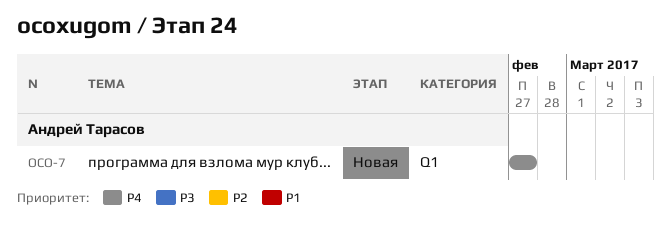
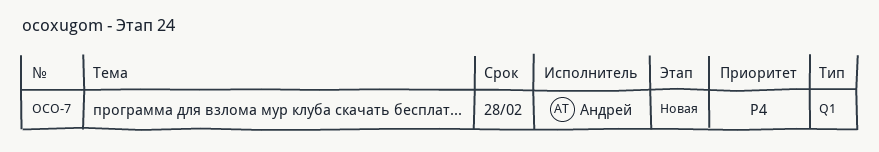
OCO-7, due: Feb 27 -> Feb 28

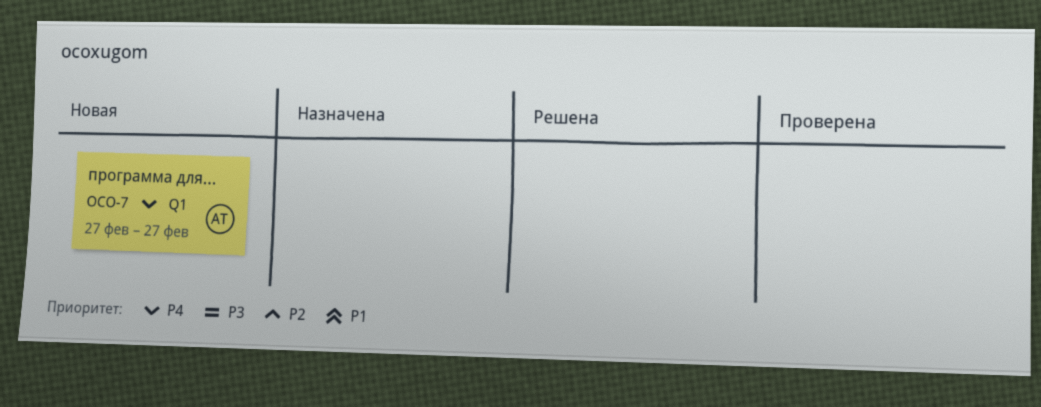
OCO-7, due: Feb 28 -> Feb 27

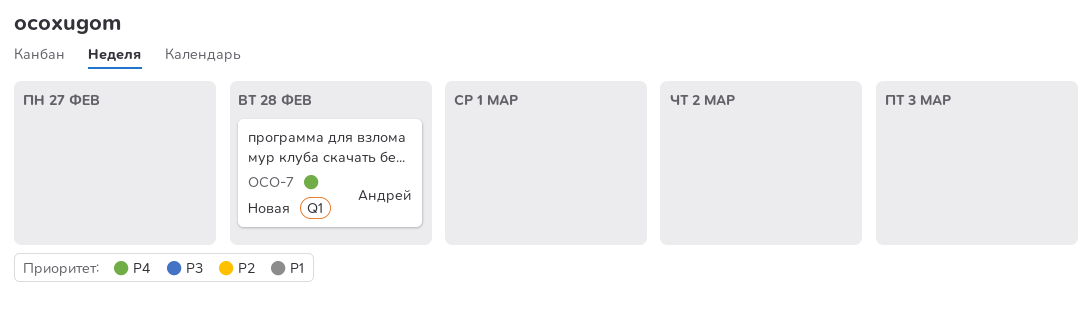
OCO-7, due: Feb 27 -> Feb 28

